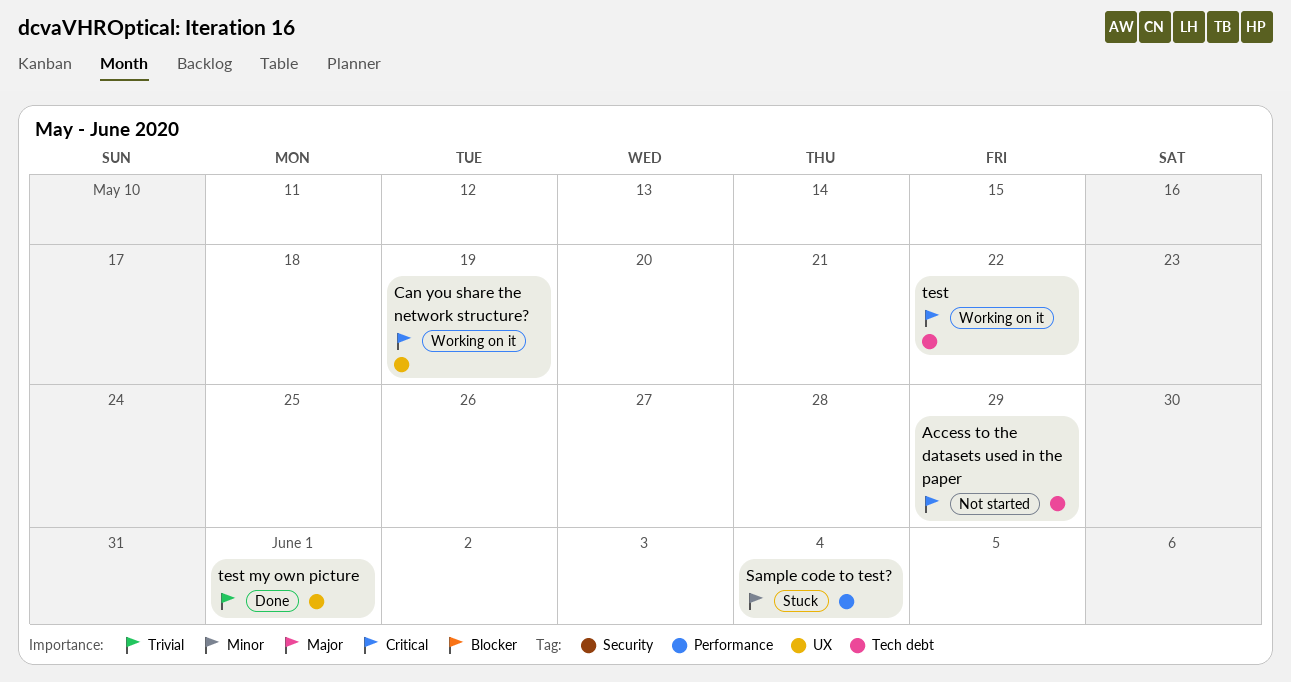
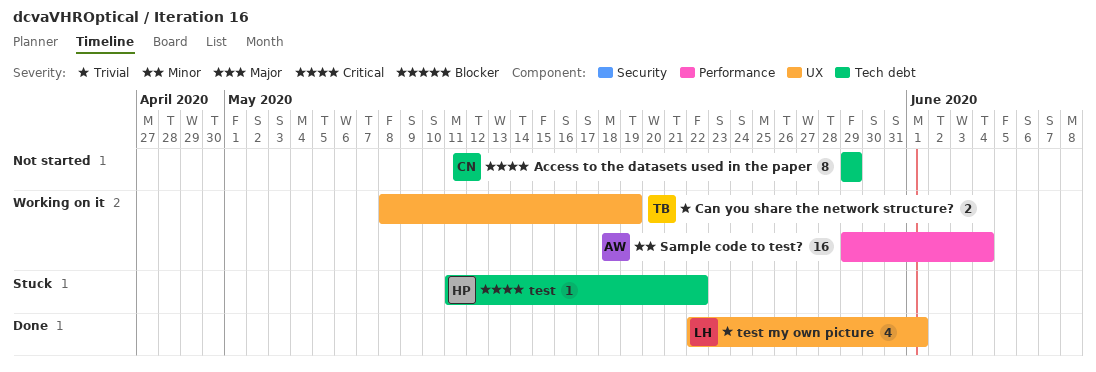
Can you share the network structure?, priority: Critical -> Trivial
Sample code to test?, status: Stuck -> Working on it
test, status: Working on it -> Stuck

